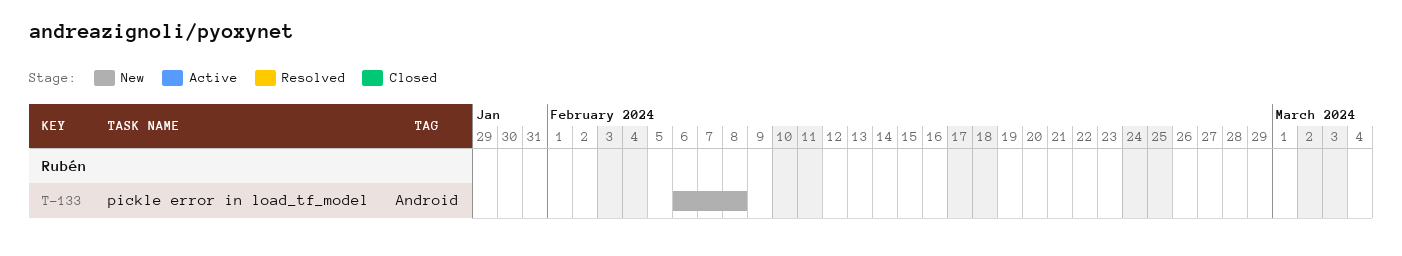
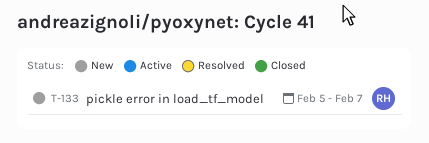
T-133, start: Feb 6 -> Feb 5
T-133, due: Feb 8 -> Feb 7

